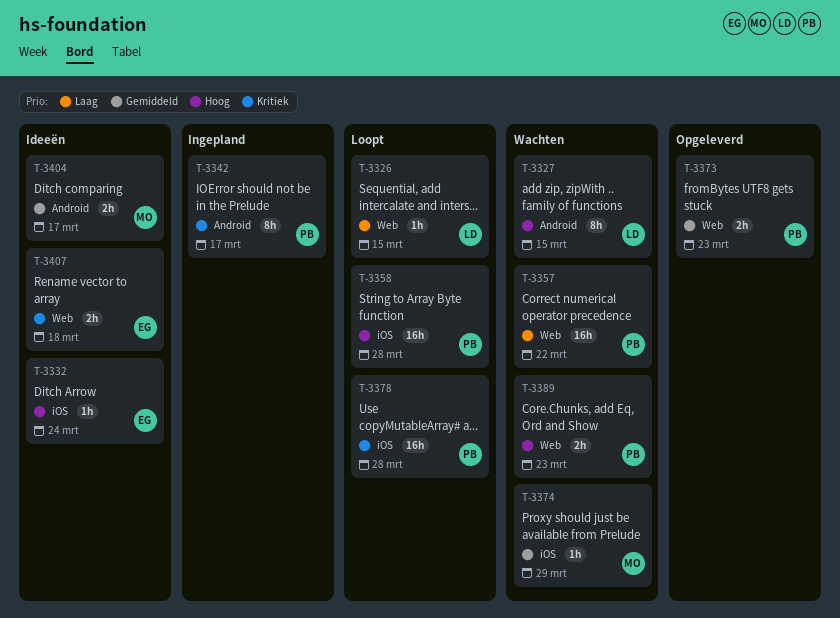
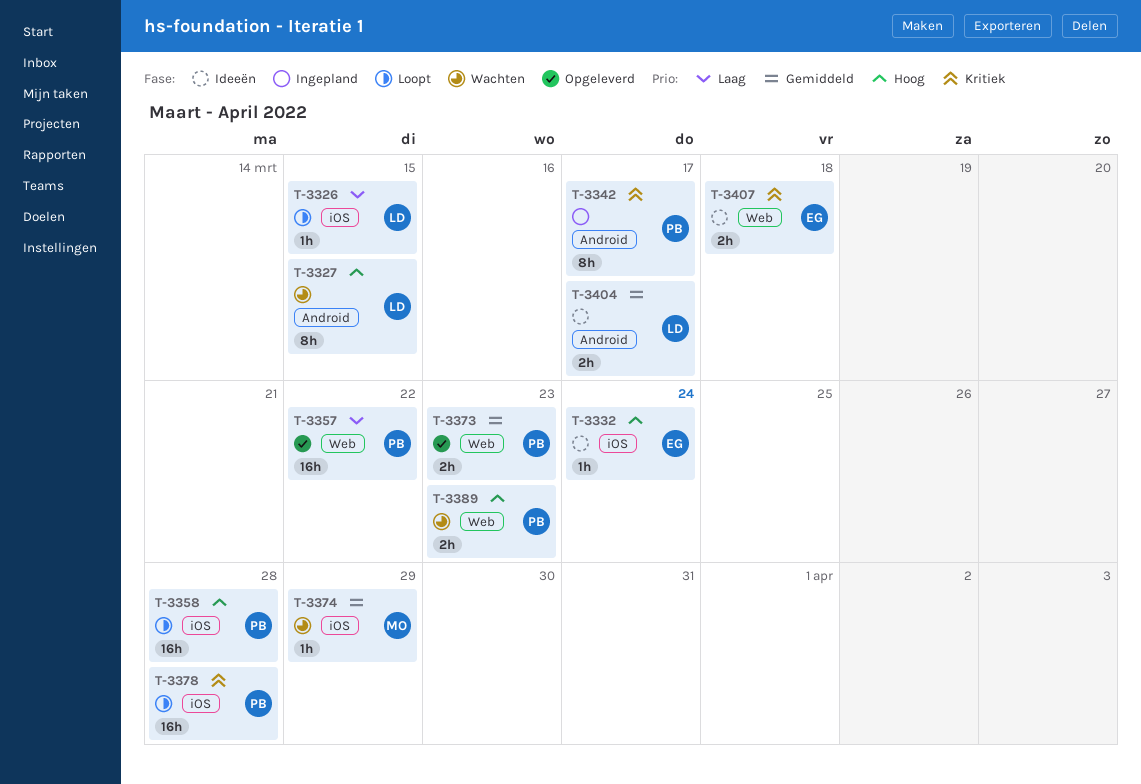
T-3326, label: Web -> iOS
T-3357, status: Wachten -> Opgeleverd
T-3404, owner: MO -> LD

